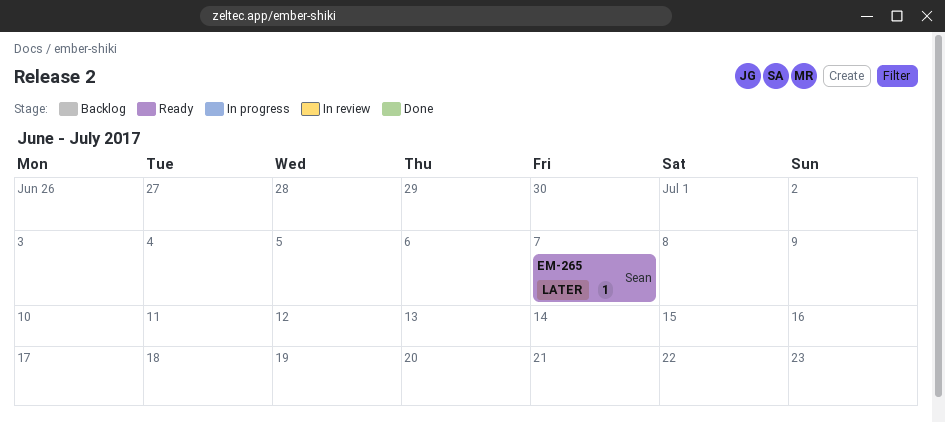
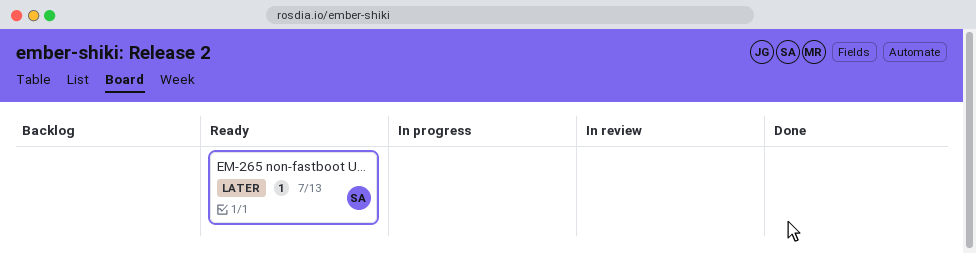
EM-265, due: Jul 7 -> Jul 13

